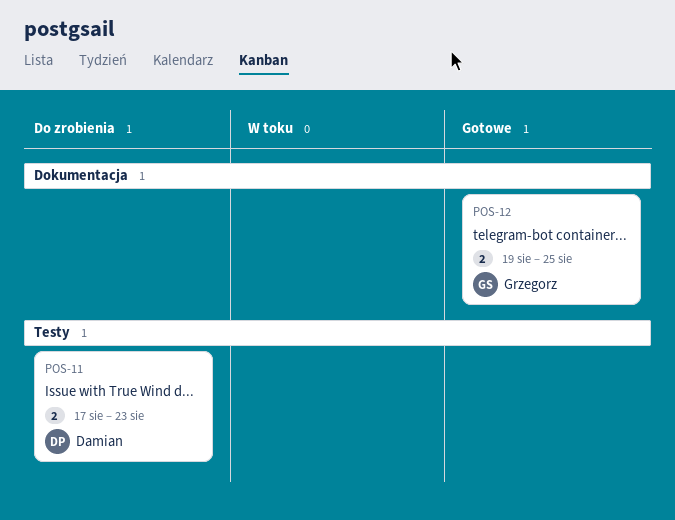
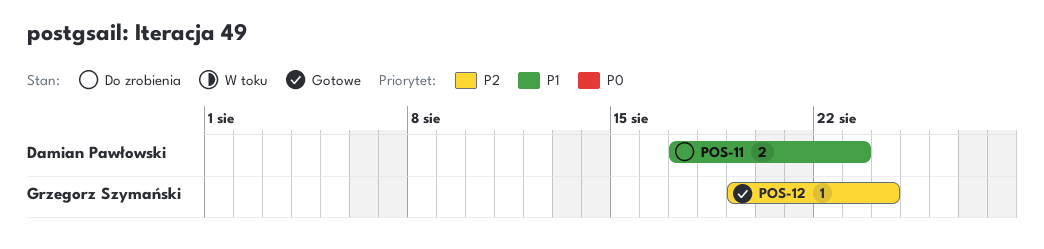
POS-12, estimate: 2 -> 1
POS-12, due: Aug 25 -> Aug 24

